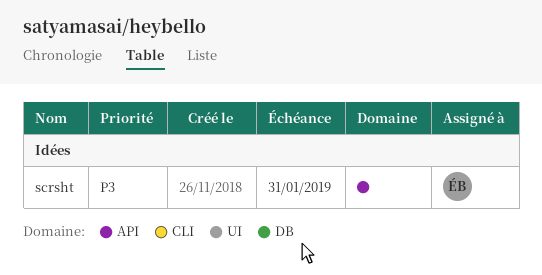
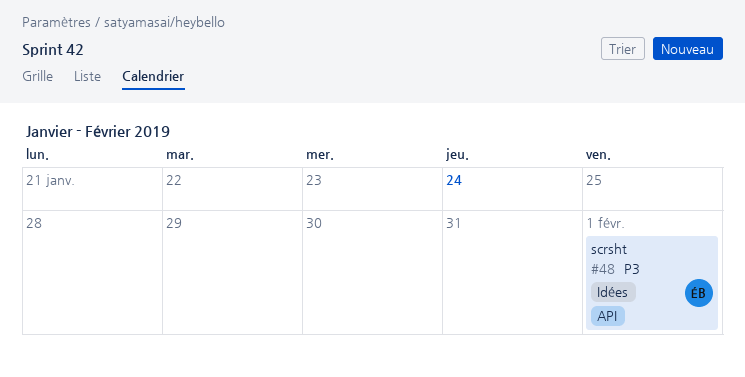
scrsht, due: Jan 31 -> Feb 1

